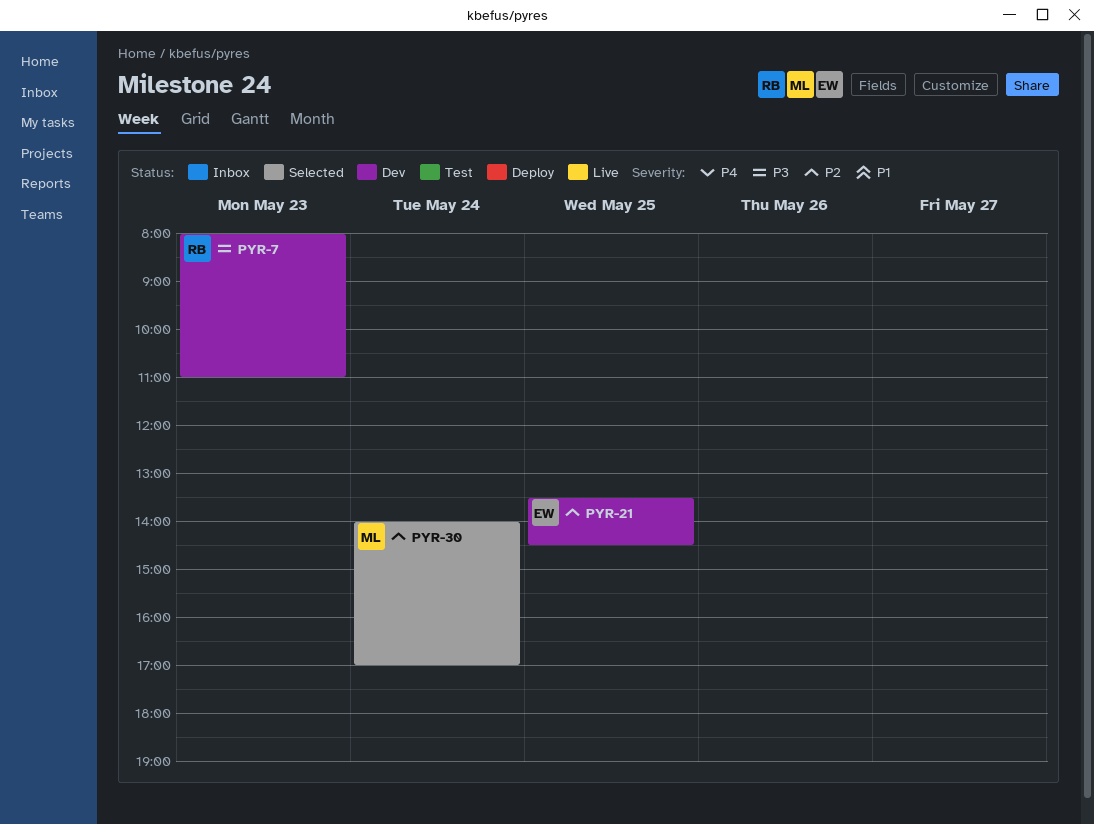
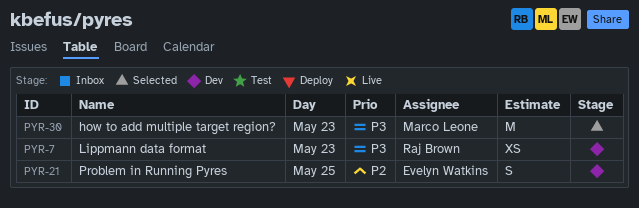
PYR-30, priority: P2 -> P3
PYR-30, day: May 24 -> May 23

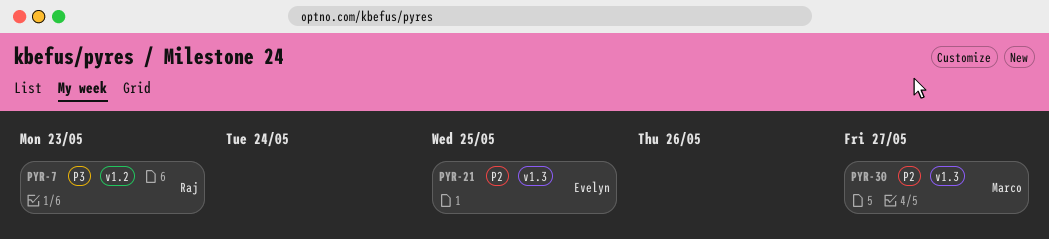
PYR-30, priority: P3 -> P2
PYR-30, day: May 23 -> May 27

